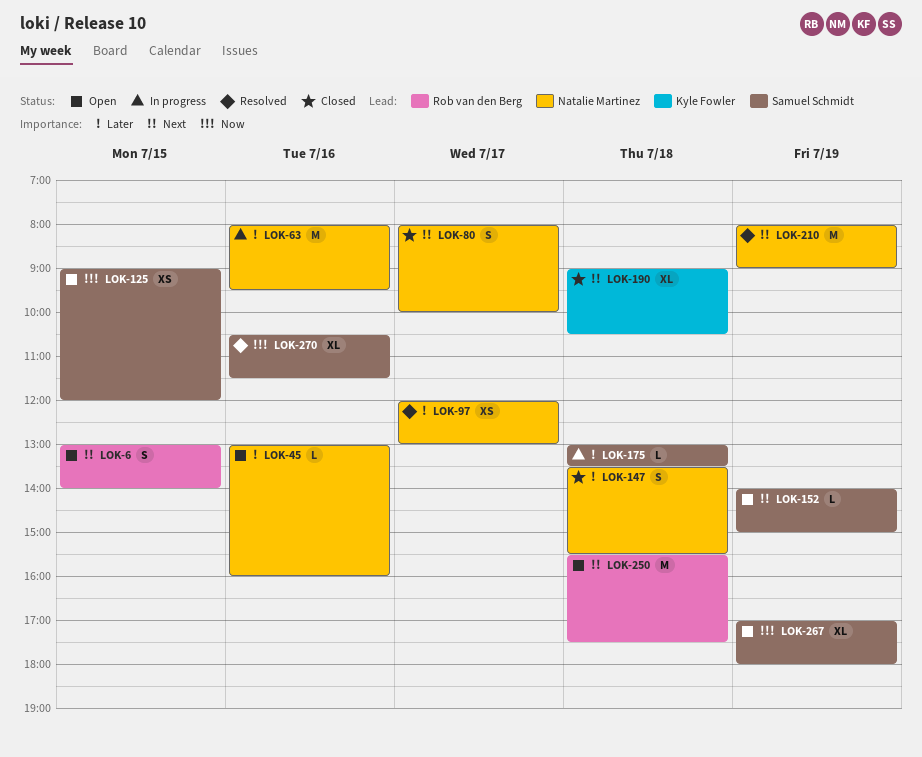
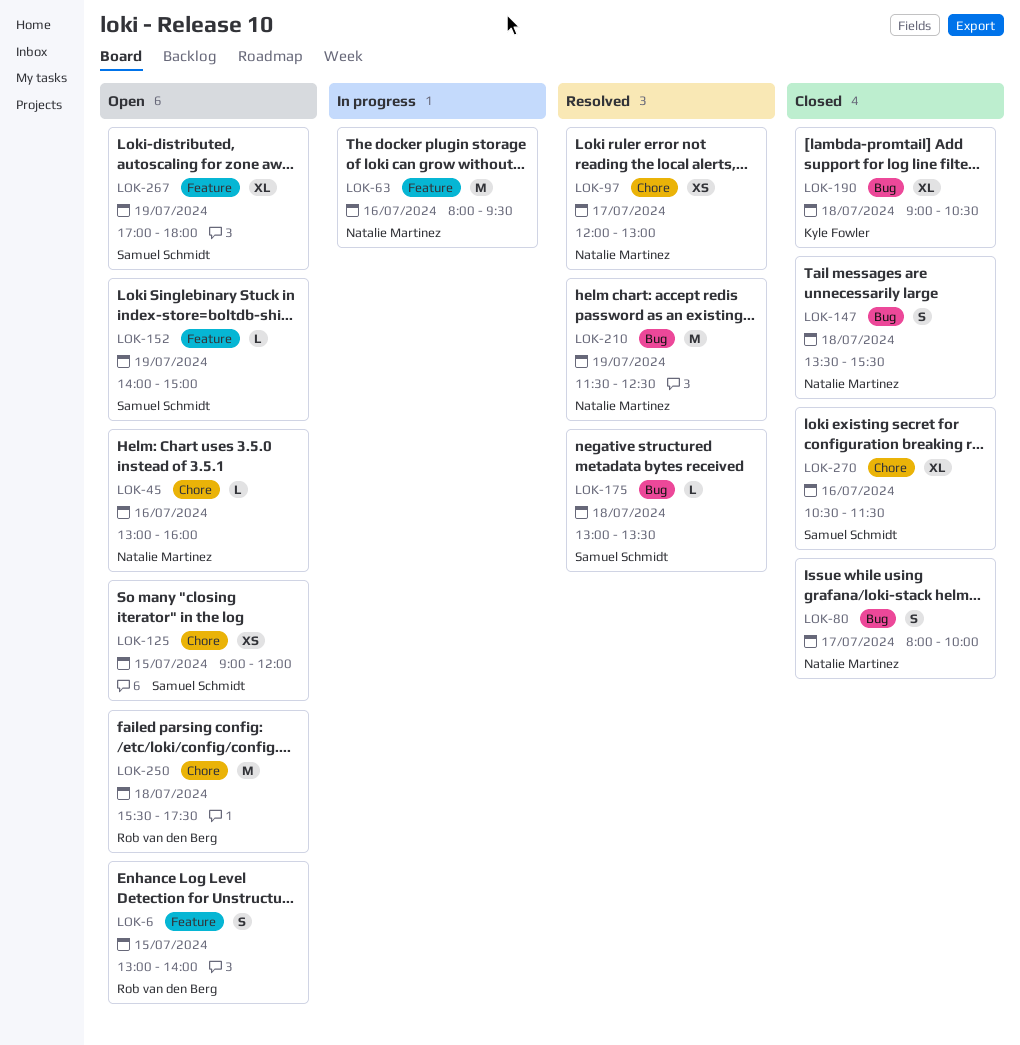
LOK-175, status: In progress -> Resolved
LOK-210, begins: 08:00 -> 11:30
LOK-210, ends: 09:00 -> 12:30
LOK-270, status: Resolved -> Closed

